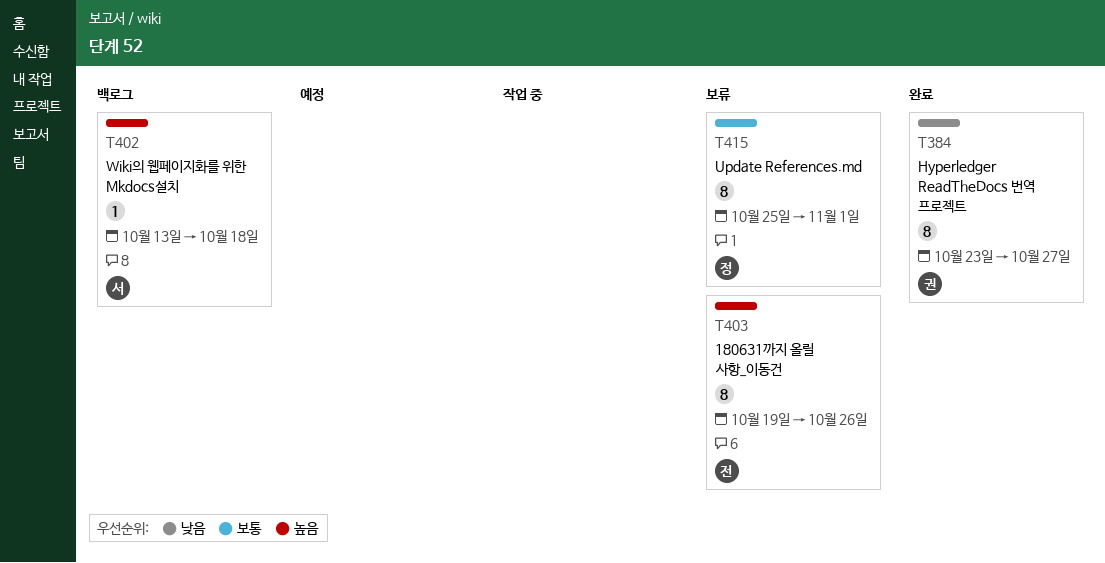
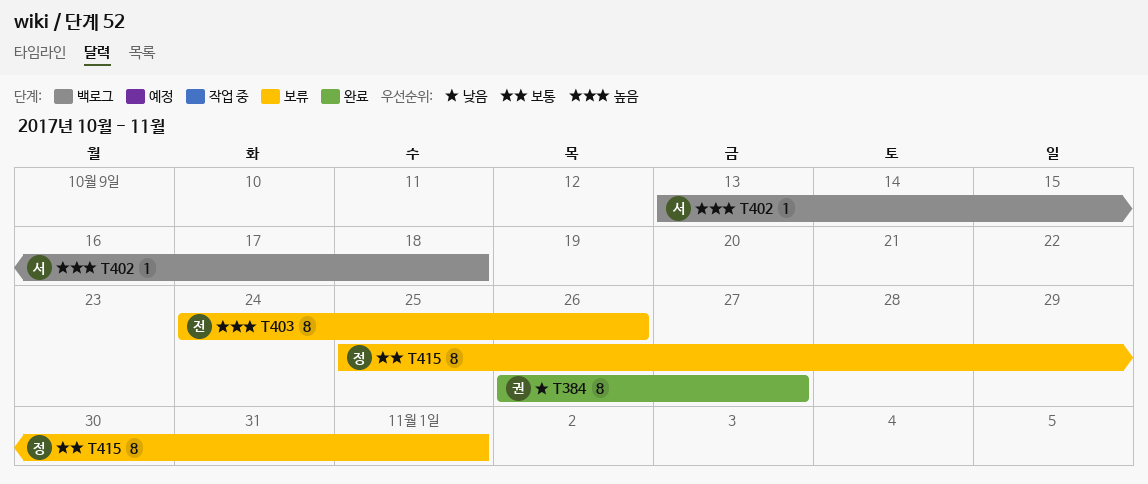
T384, start: Oct 23 -> Oct 26
T403, start: Oct 19 -> Oct 24

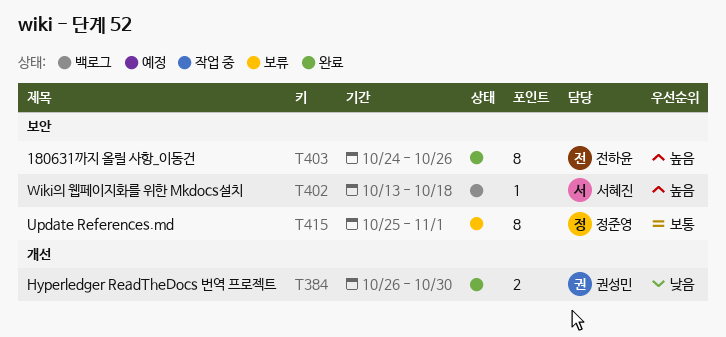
T384, estimate: 8 -> 2
T384, due: Oct 27 -> Oct 30
T403, status: 보류 -> 완료

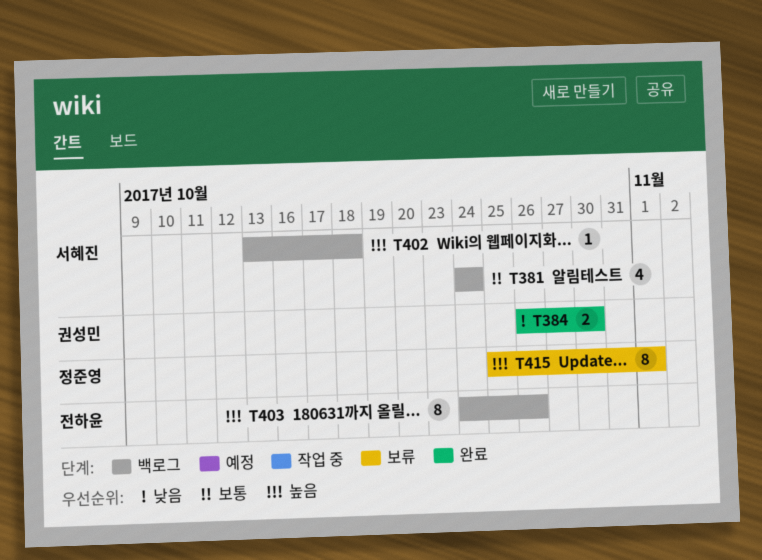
T381: none -> present
T403, status: 완료 -> 백로그
T415, priority: 보통 -> 높음

